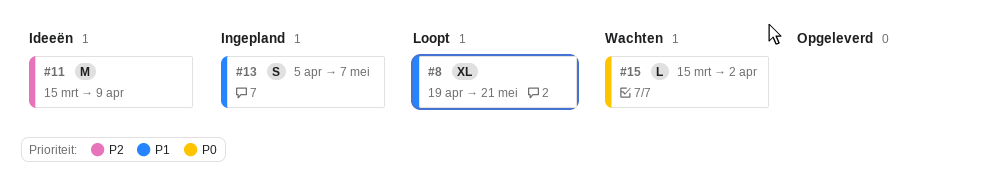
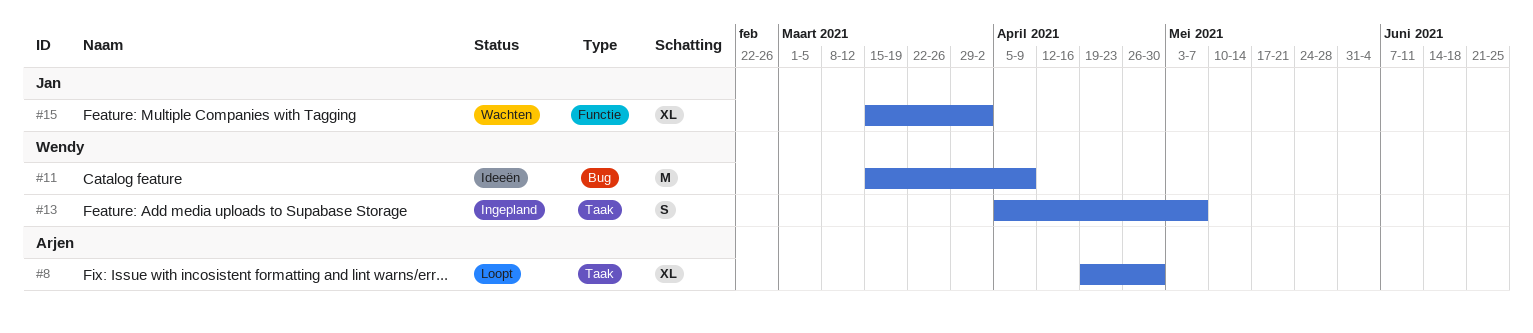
#8, due: May 21 -> Apr 30
#15, estimate: L -> XL

